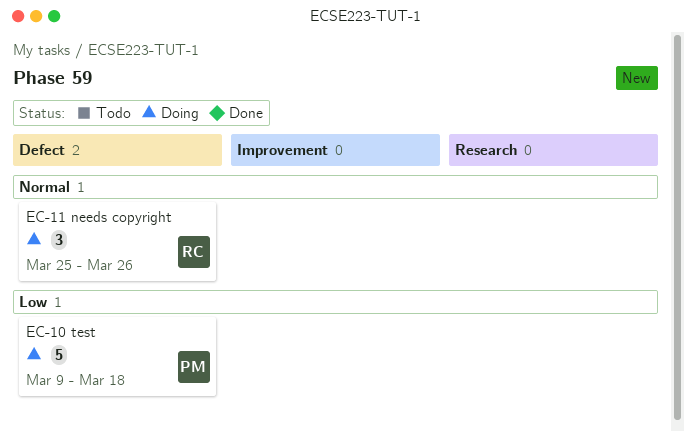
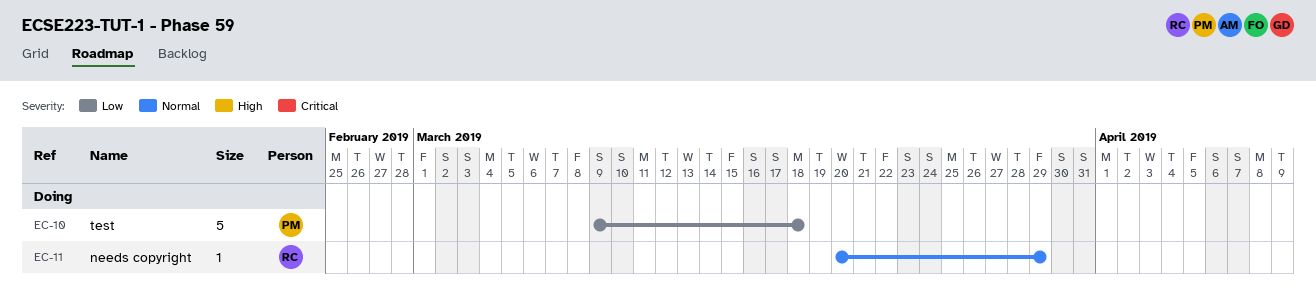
EC-11, estimate: 3 -> 1
EC-11, start: Mar 25 -> Mar 20
EC-11, due: Mar 26 -> Mar 29

